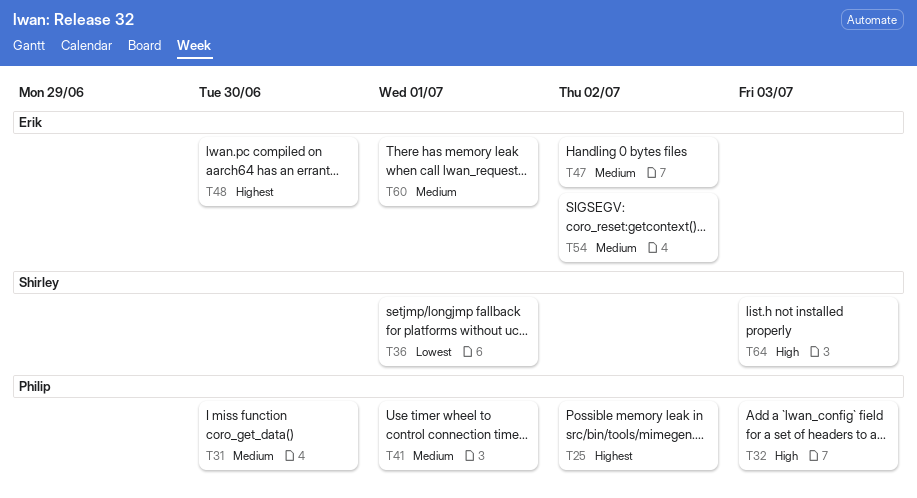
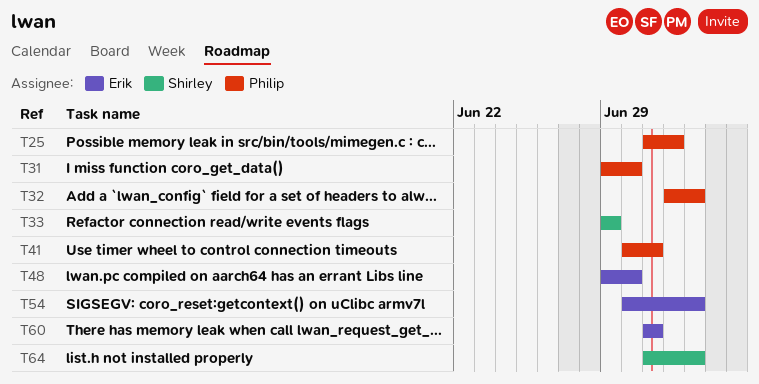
T33: none -> present
T36: present -> none
T47: present -> none
T54, due: Jul 2 -> Jul 3

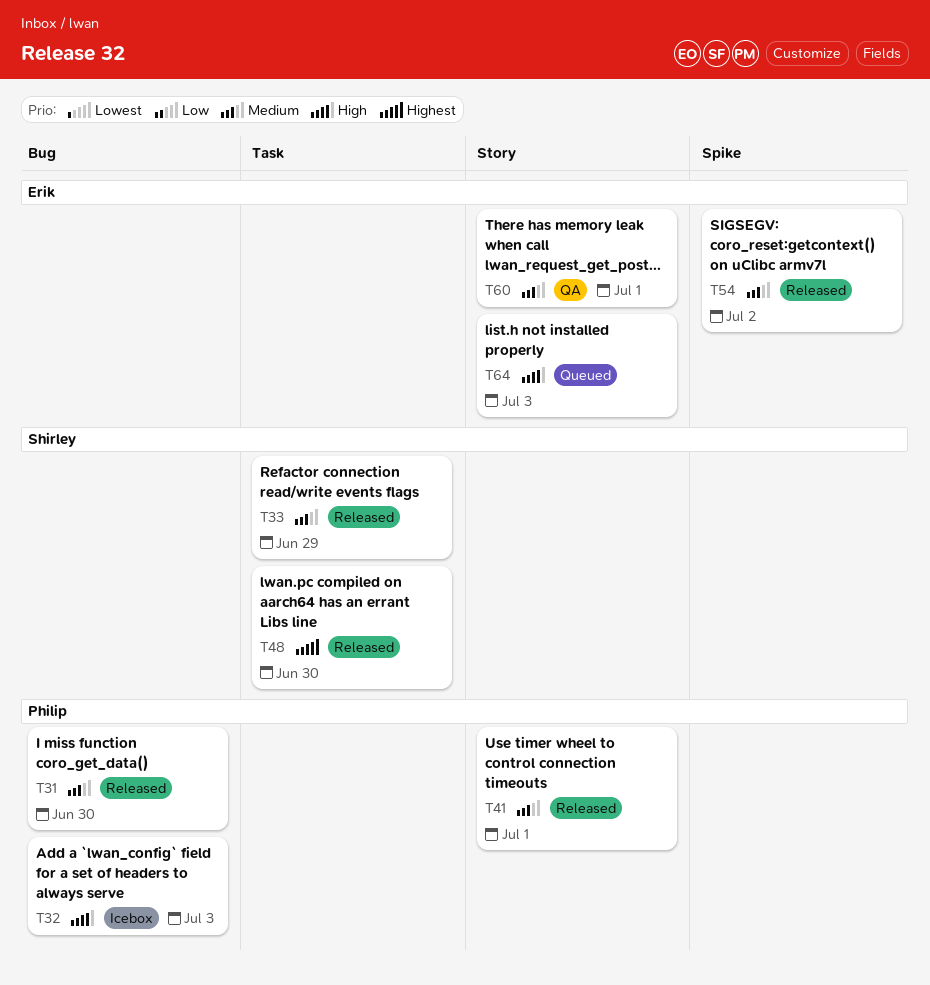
T25: present -> none
T48, owner: Erik -> Shirley
T54, due: Jul 3 -> Jul 2
T64, owner: Shirley -> Erik

